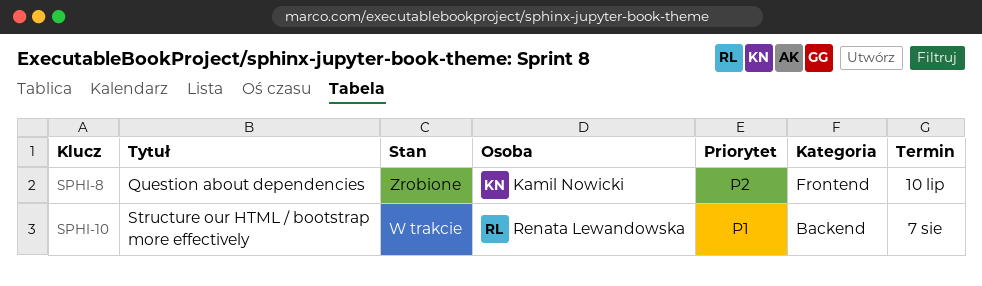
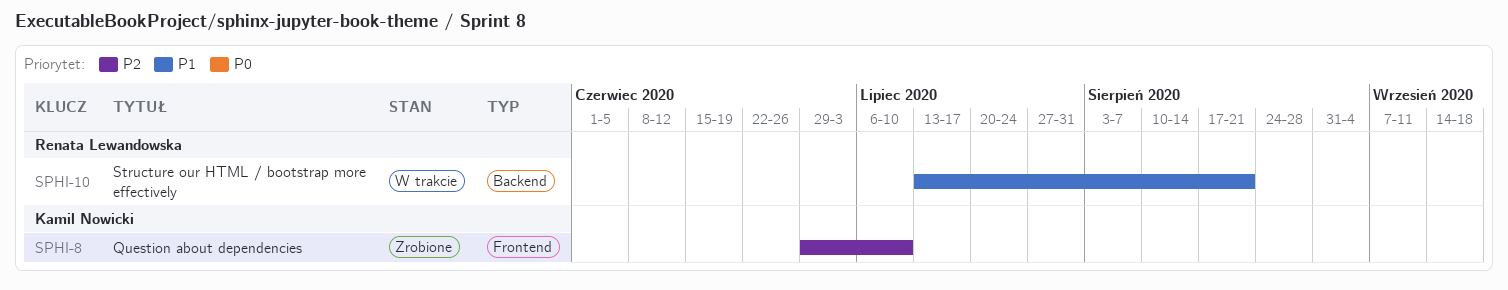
SPHI-10, due: Aug 7 -> Aug 21

